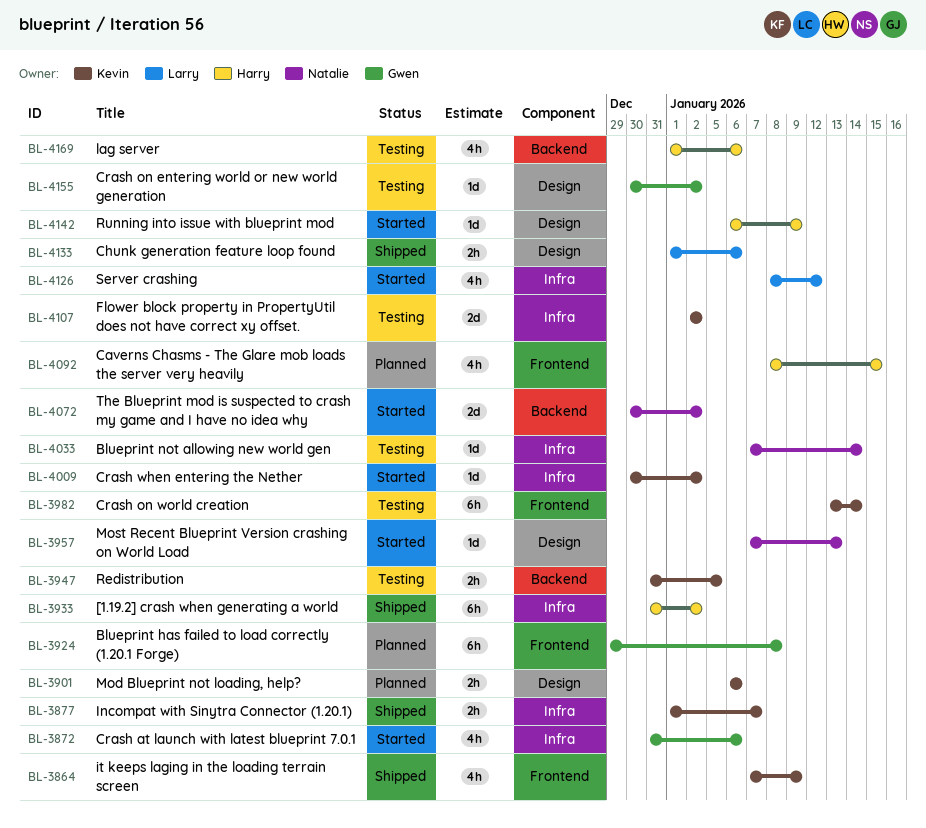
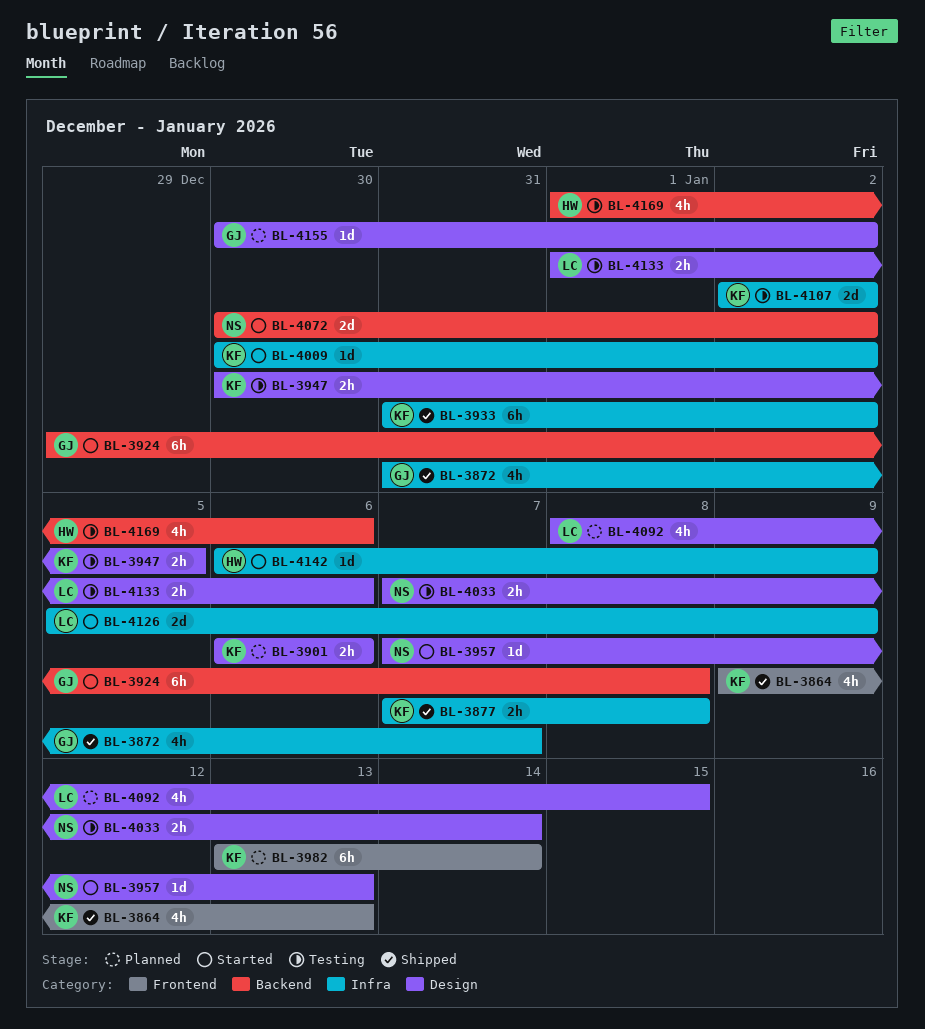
BL-3864, start: Jan 7 -> Jan 9
BL-3864, due: Jan 9 -> Jan 13
BL-3872, status: Started -> Shipped
BL-3872, due: Jan 6 -> Jan 7
BL-3877, start: Jan 1 -> Jan 7
BL-3877, due: Jan 7 -> Jan 8
BL-3924, status: Planned -> Started
BL-3924, label: Frontend -> Backend
BL-3933, owner: Harry -> Kevin
BL-3947, label: Backend -> Design
BL-3947, start: Dec 31 -> Dec 30
BL-3982, status: Testing -> Planned
BL-4033, label: Infra -> Design
BL-4033, estimate: 1d -> 2h
BL-4092, owner: Harry -> Larry
BL-4092, label: Frontend -> Design
BL-4126, estimate: 4h -> 2d
BL-4126, start: Jan 8 -> Jan 5
BL-4126, due: Jan 12 -> Jan 9
BL-4133, status: Shipped -> Testing
BL-4142, label: Design -> Infra
BL-4155, status: Testing -> Planned

